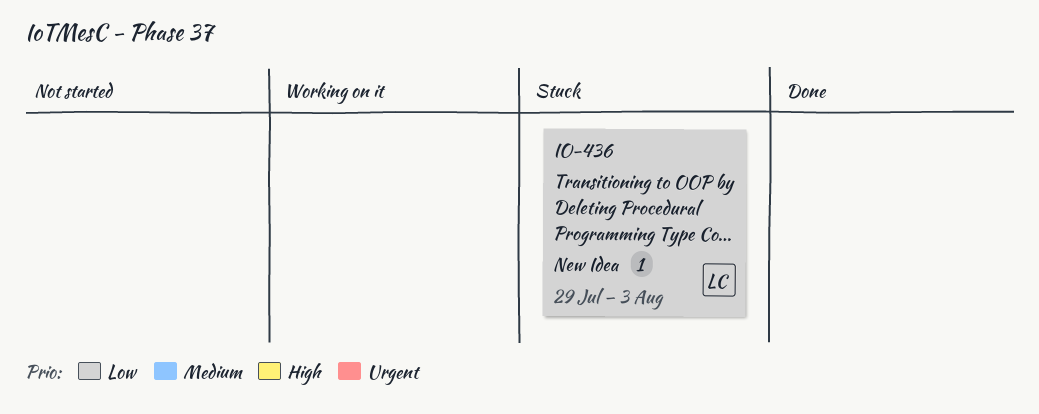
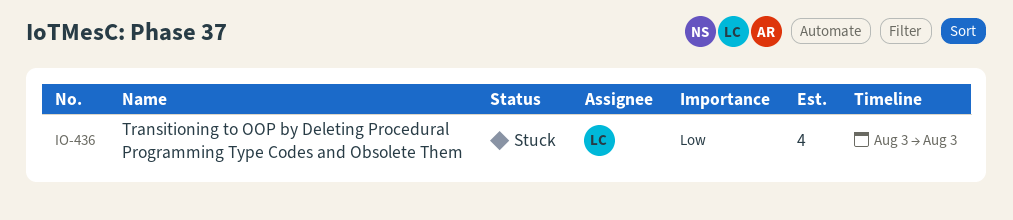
IO-436, estimate: 1 -> 4
IO-436, start: Jul 29 -> Aug 3

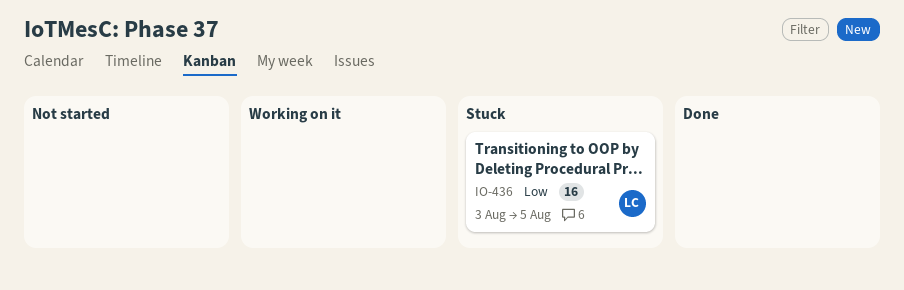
IO-436, estimate: 4 -> 16
IO-436, due: Aug 3 -> Aug 5

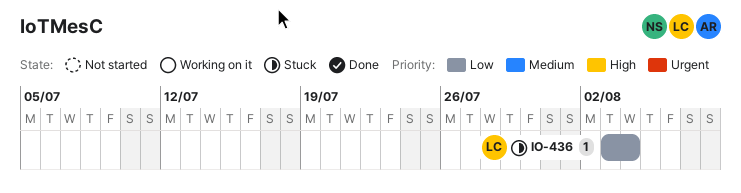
IO-436, estimate: 16 -> 1
IO-436, due: Aug 5 -> Aug 4

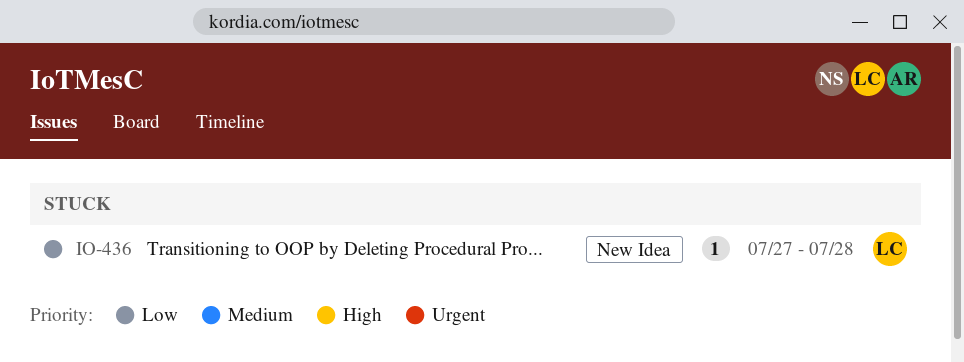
IO-436, start: Aug 3 -> Jul 27
IO-436, due: Aug 4 -> Jul 28

